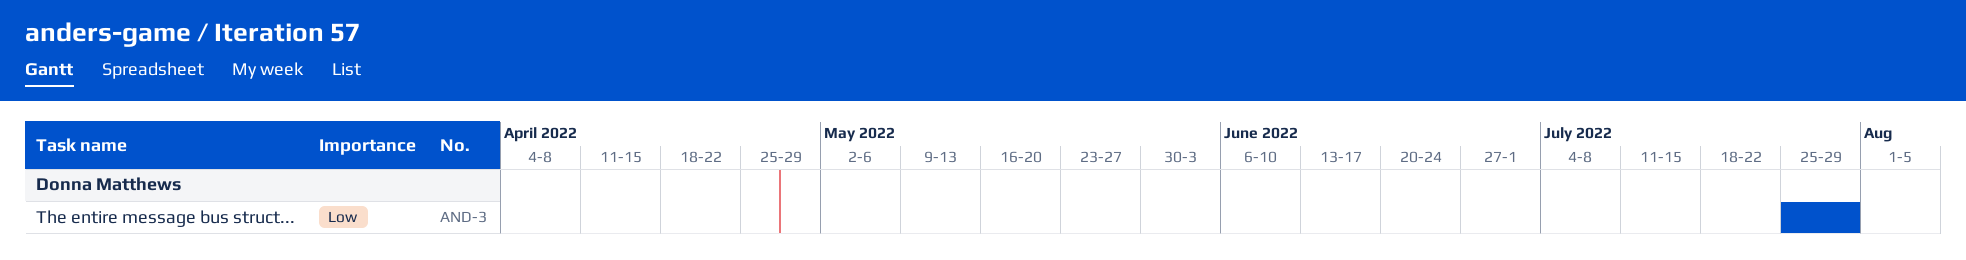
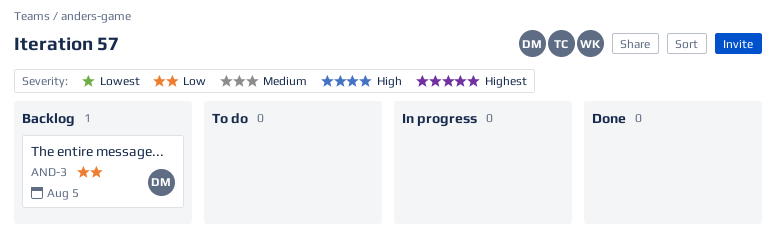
AND-3, due: Jul 29 -> Aug 5

